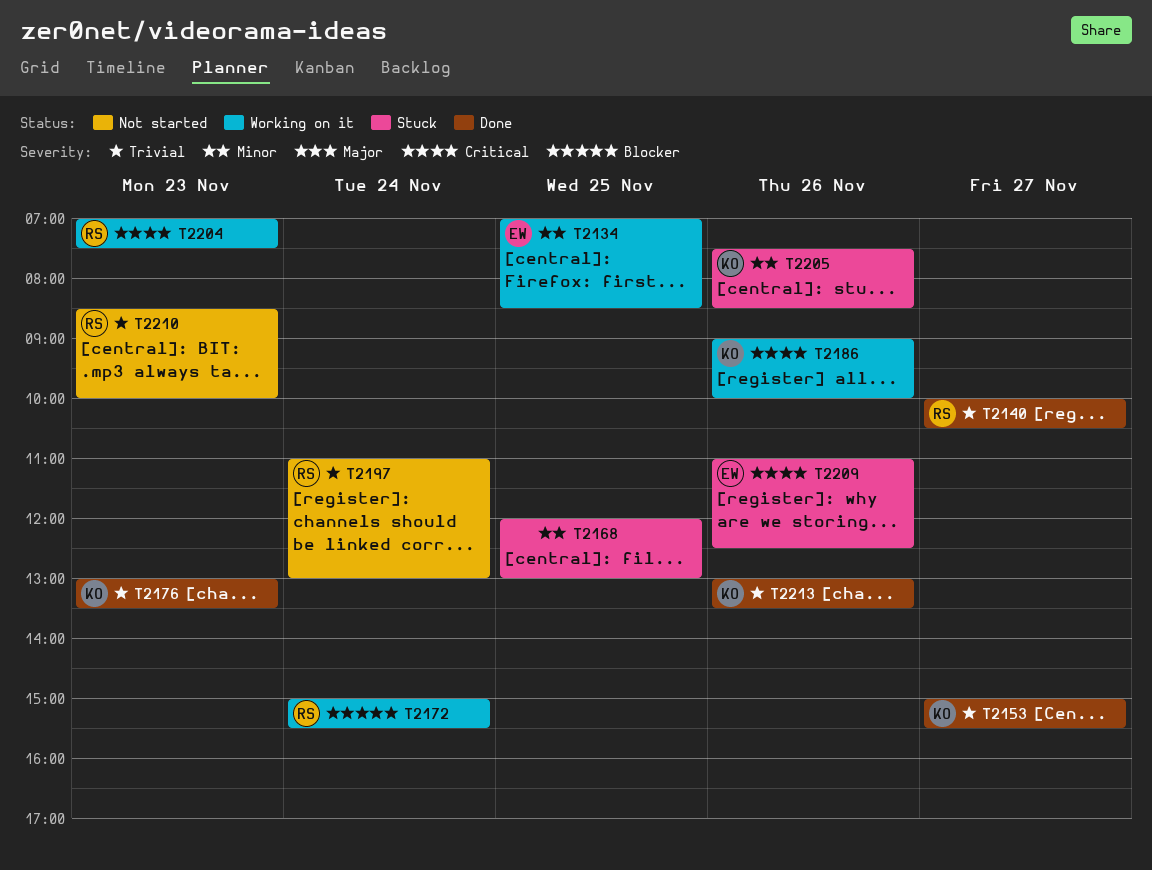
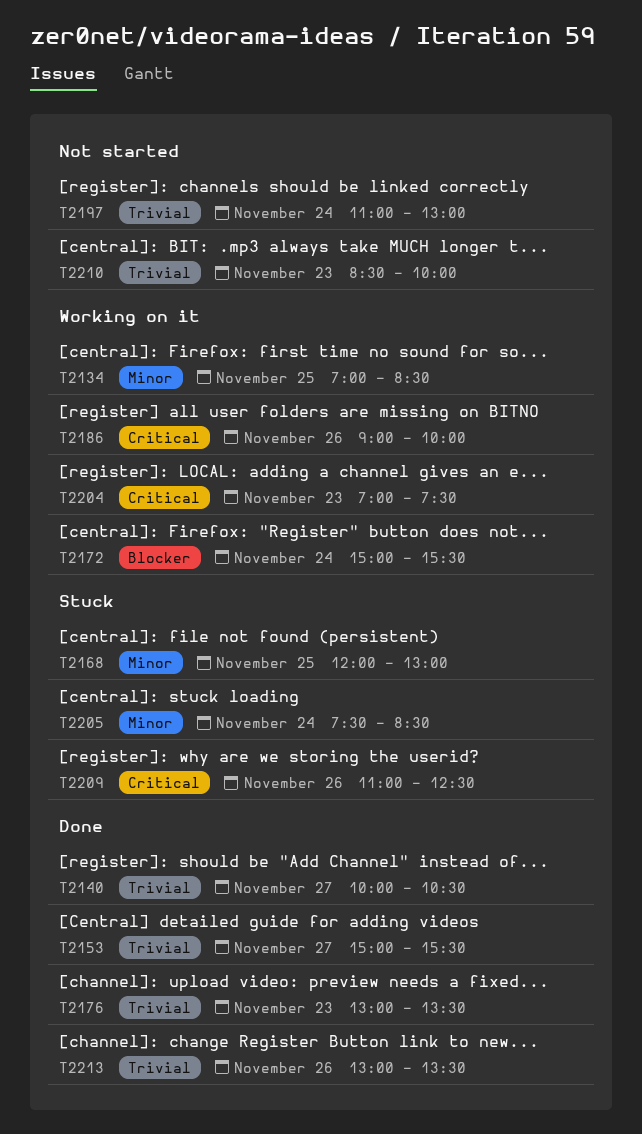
T2205, day: Nov 26 -> Nov 24

